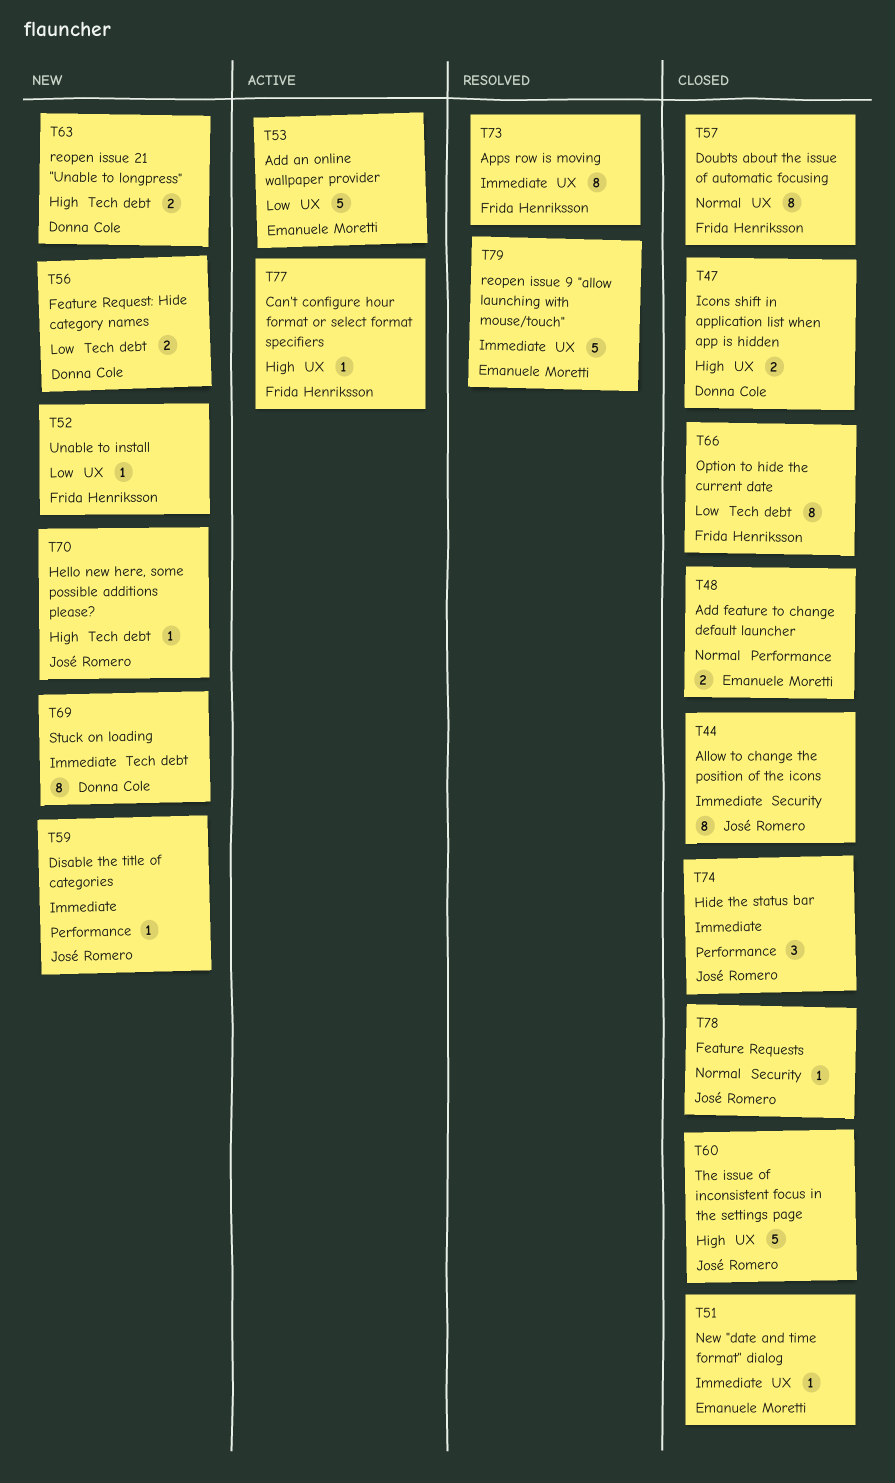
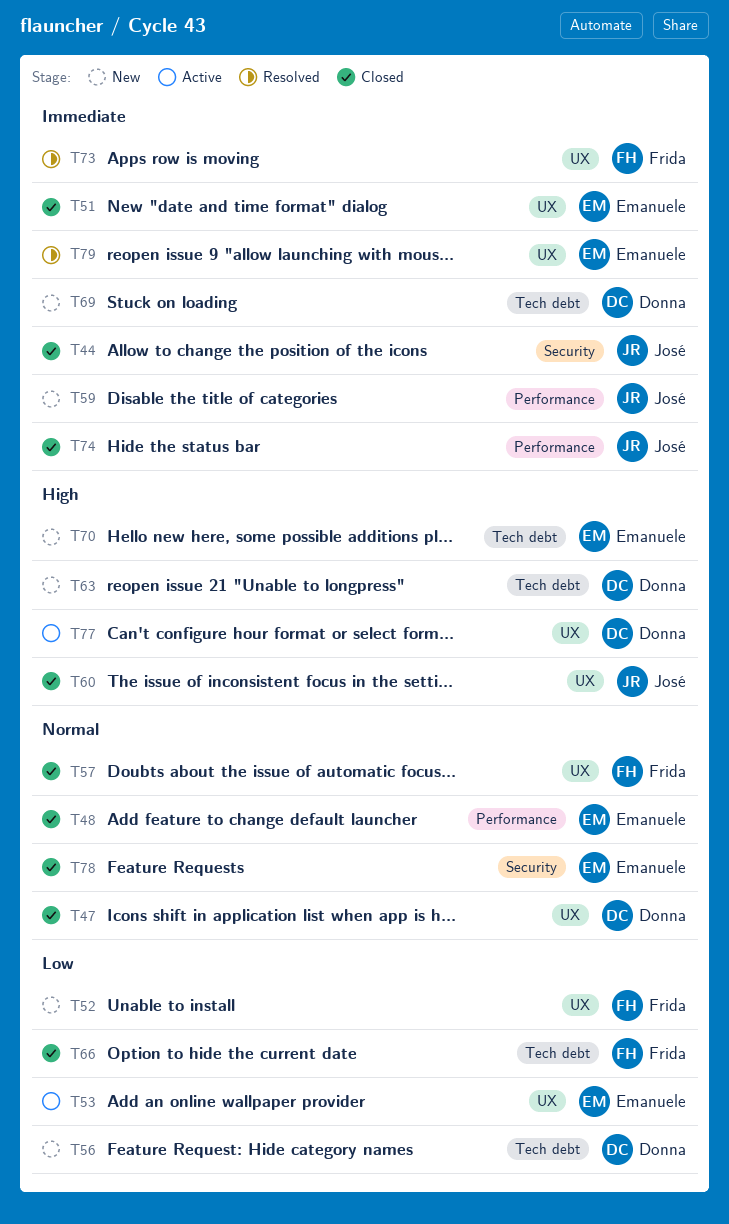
T47, priority: High -> Normal
T70, owner: José Romero -> Emanuele Moretti
T77, owner: Frida Henriksson -> Donna Cole
T78, owner: José Romero -> Emanuele Moretti

